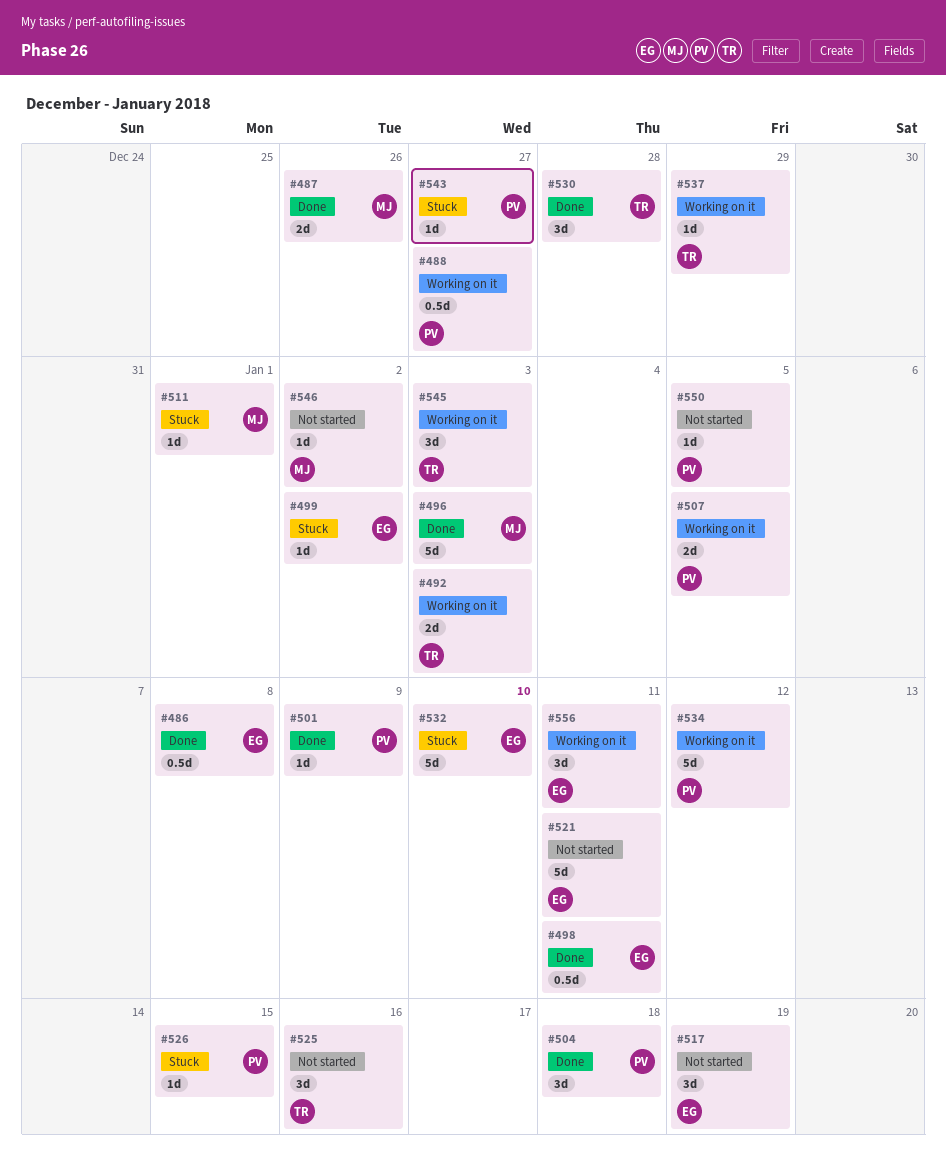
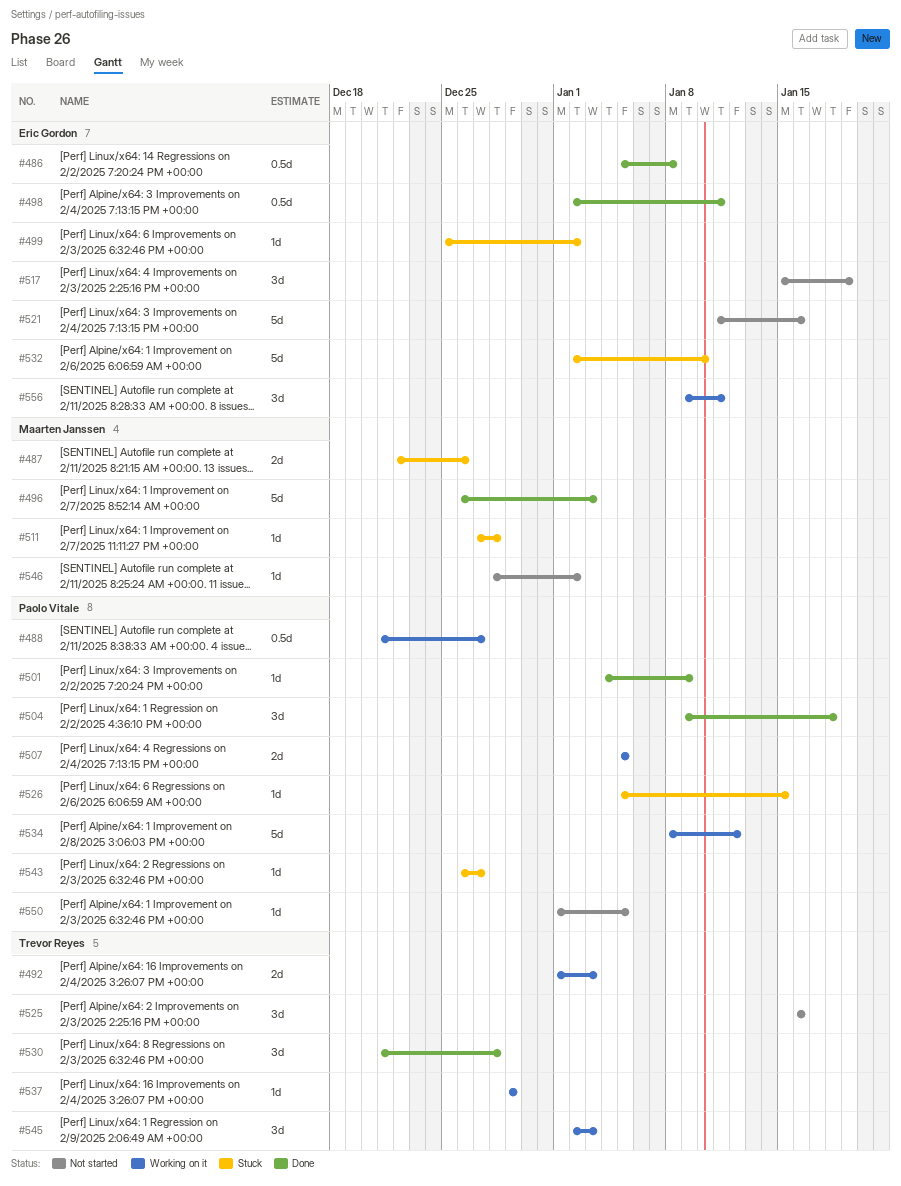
#487, status: Done -> Stuck
#511, due: Jan 1 -> Dec 28
#521, due: Jan 11 -> Jan 16

